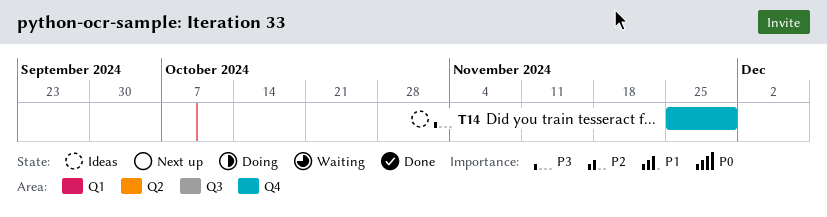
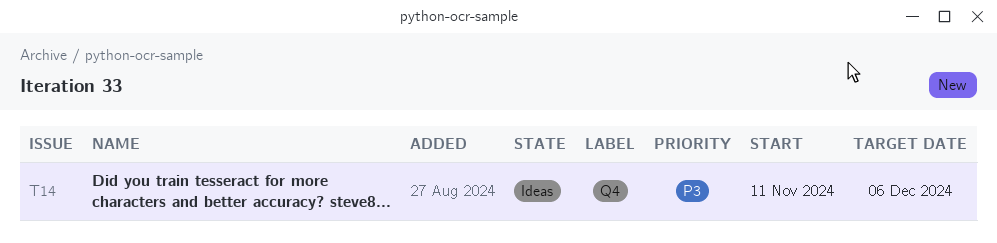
T14, start: Nov 25 -> Nov 11
T14, due: Nov 29 -> Dec 6

